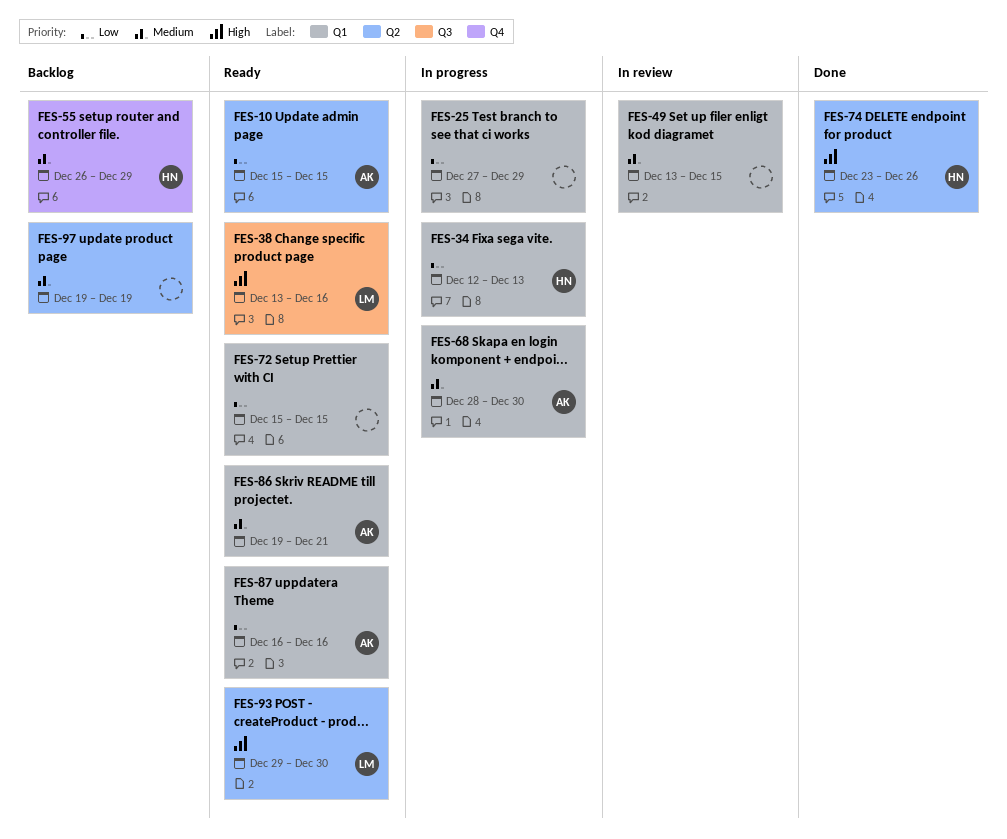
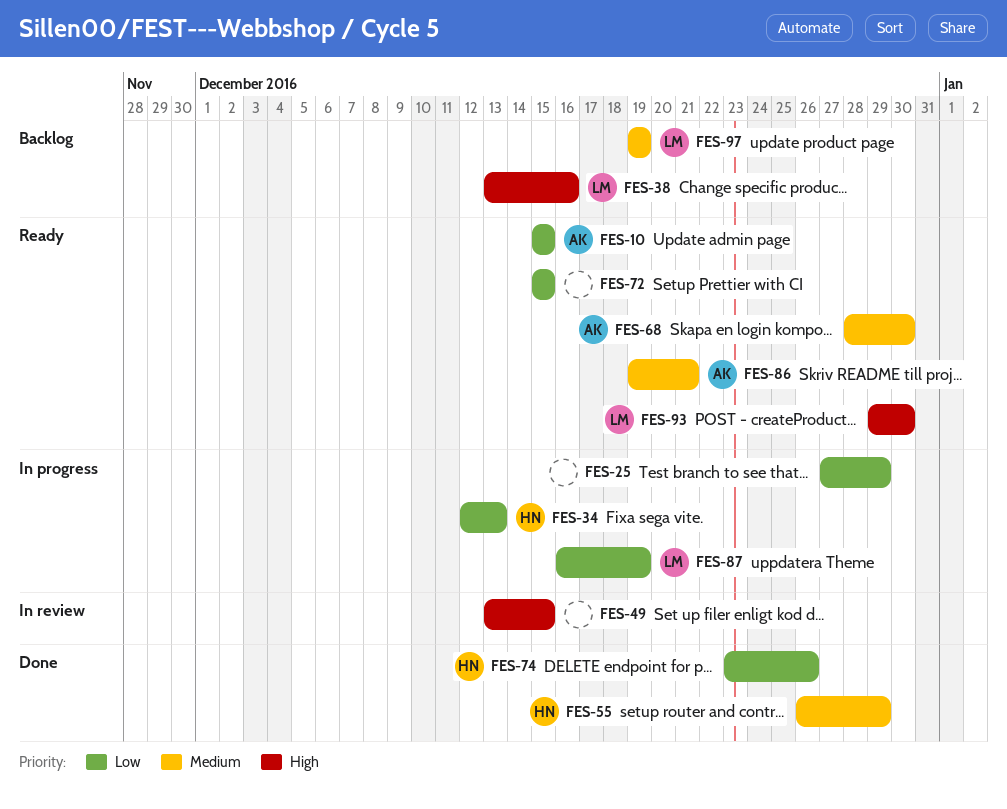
FES-38, status: Ready -> Backlog
FES-49, priority: Medium -> High
FES-55, status: Backlog -> Done
FES-68, status: In progress -> Ready
FES-74, priority: High -> Low
FES-87, status: Ready -> In progress
FES-87, owner: AK -> LM
FES-87, due: Dec 16 -> Dec 19
FES-97, owner: none -> LM

